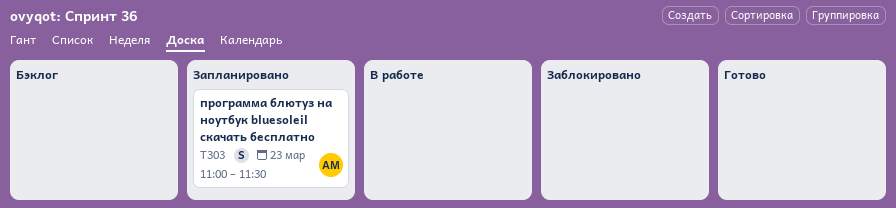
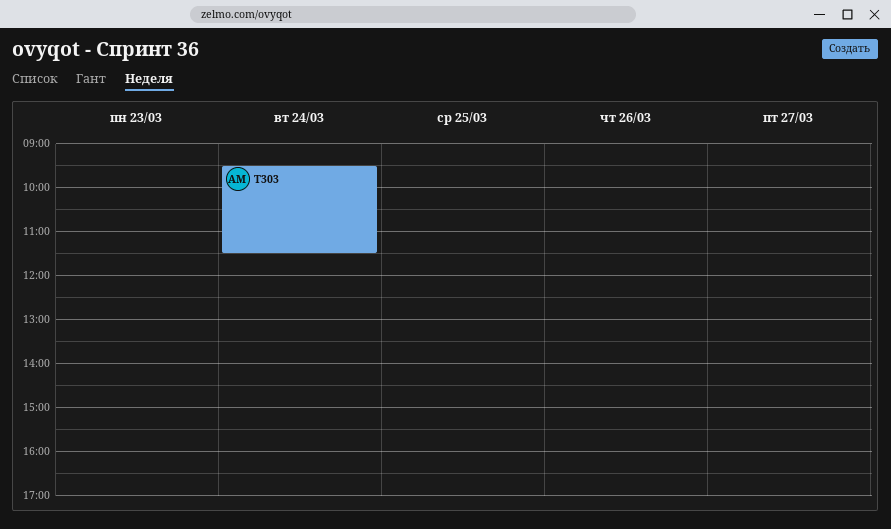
T303, day: Mar 23 -> Mar 24
T303, begins: 11:00 -> 09:30

